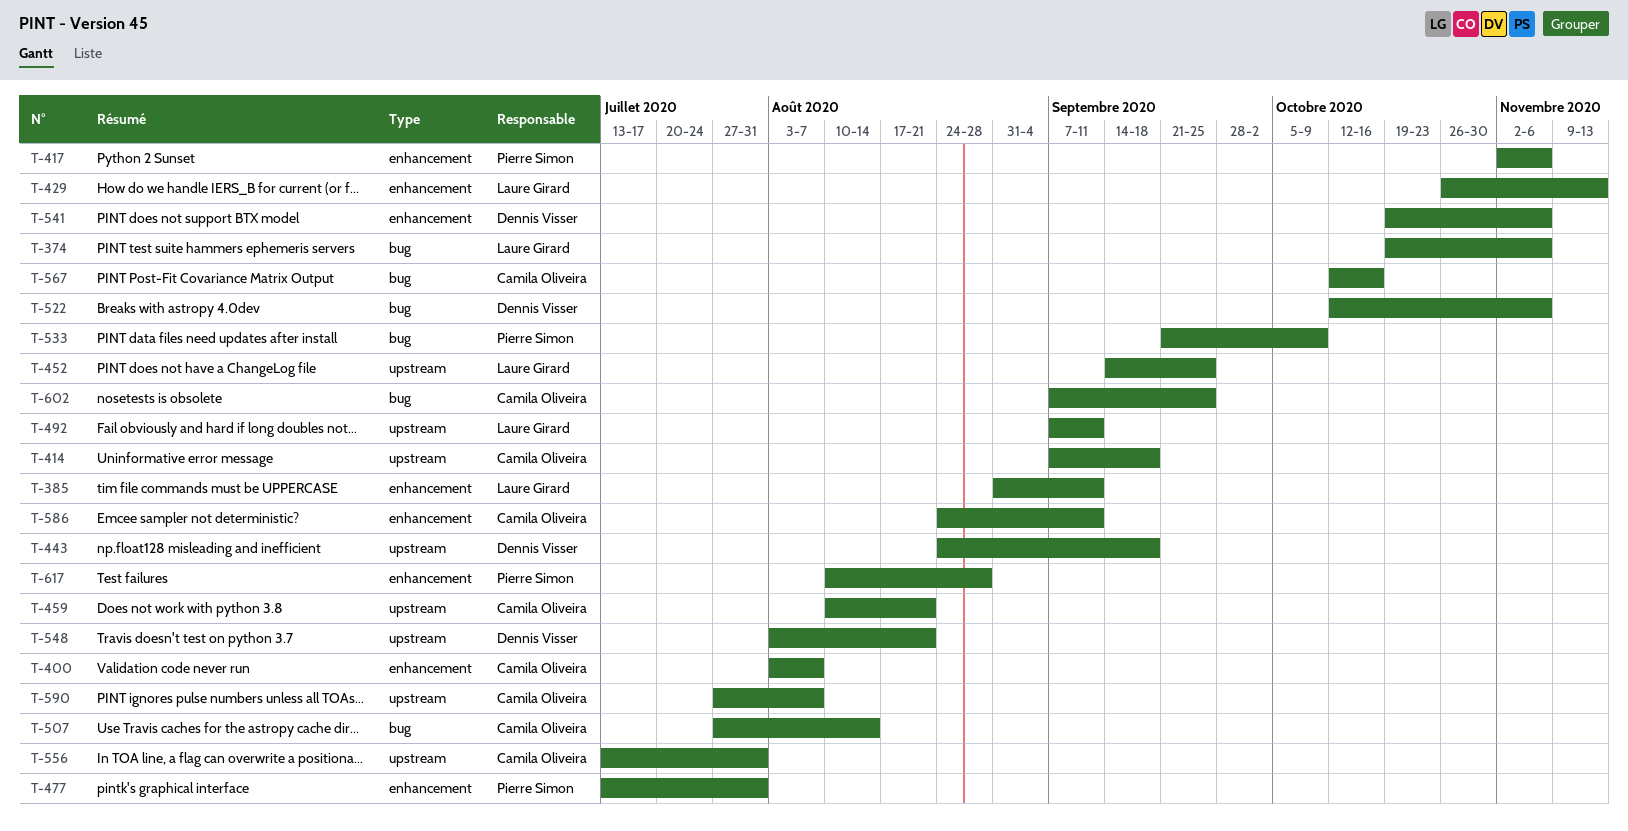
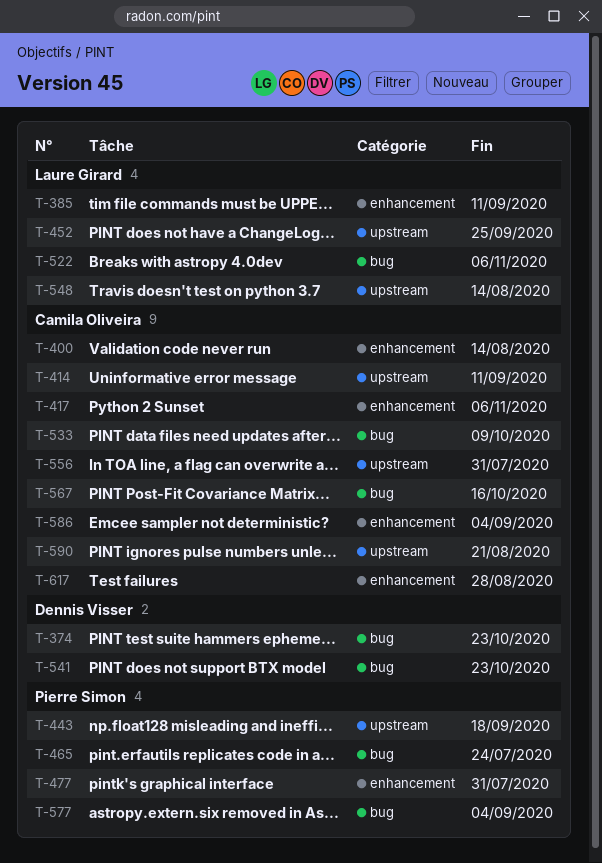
T-374, owner: Laure Girard -> Dennis Visser
T-374, due: Nov 6 -> Oct 23
T-400, due: Aug 7 -> Aug 14
T-414, due: Sep 18 -> Sep 11
T-417, owner: Pierre Simon -> Camila Oliveira
T-429: present -> none
T-443, owner: Dennis Visser -> Pierre Simon
T-459: present -> none
T-465: none -> present
T-492: present -> none
T-507: present -> none
T-522, owner: Dennis Visser -> Laure Girard
T-533, owner: Pierre Simon -> Camila Oliveira
T-541, label: enhancement -> bug
T-541, due: Nov 6 -> Oct 23
T-548, owner: Dennis Visser -> Laure Girard
T-548, due: Aug 21 -> Aug 14
T-577: none -> present
T-586, due: Sep 11 -> Sep 4
T-590, due: Aug 7 -> Aug 21
T-602: present -> none
T-617, owner: Pierre Simon -> Camila Oliveira

